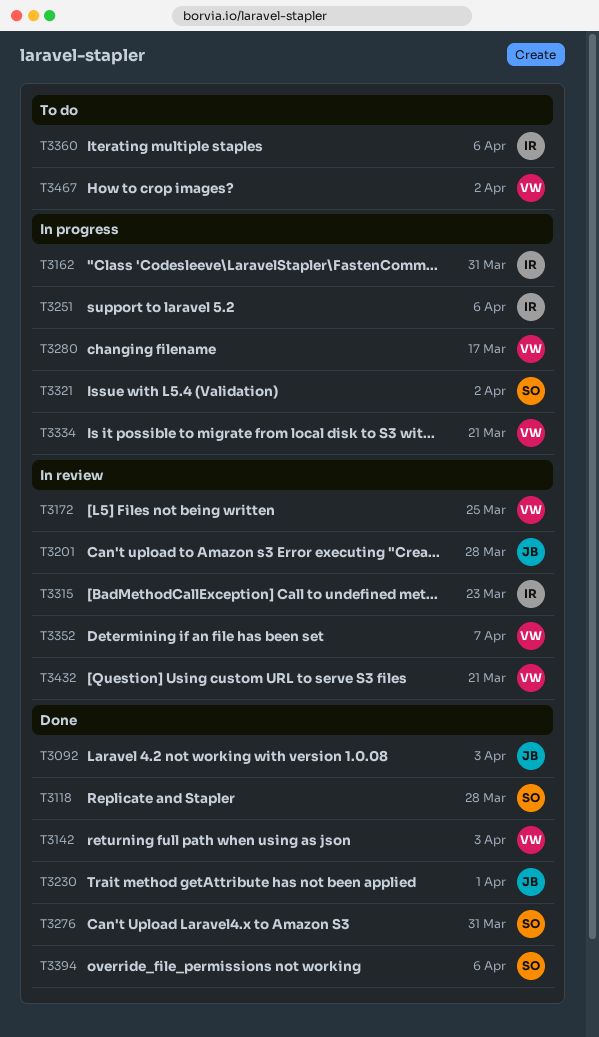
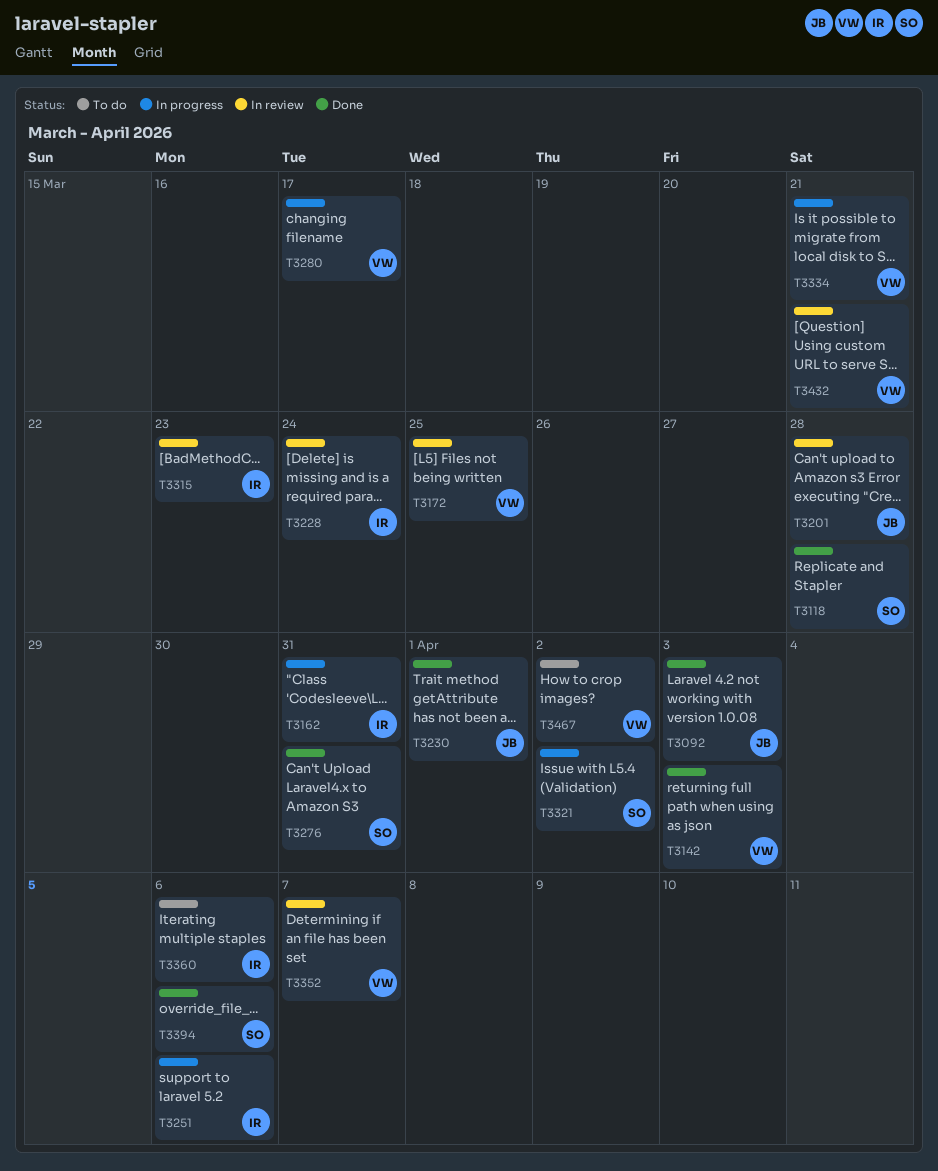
T3228: none -> present

